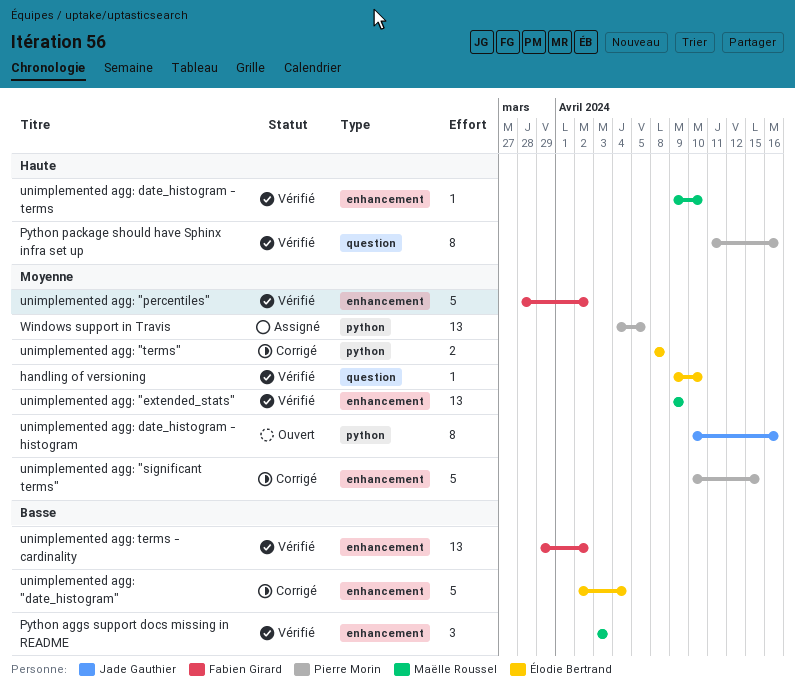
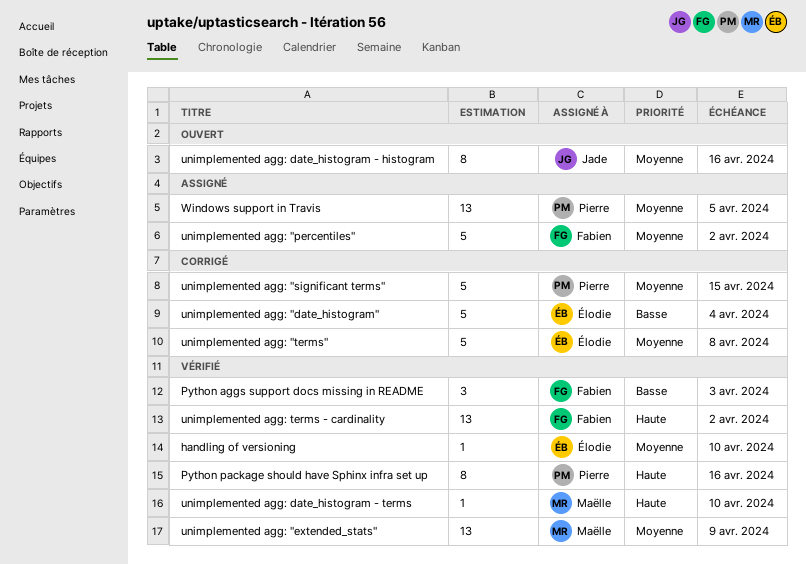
Python aggs support docs missing in README, owner: Maëlle Roussel -> Fabien Girard
unimplemented agg: "percentiles", status: Vérifié -> Assigné
unimplemented agg: "terms", estimate: 2 -> 5
unimplemented agg: terms - cardinality, priority: Basse -> Haute

